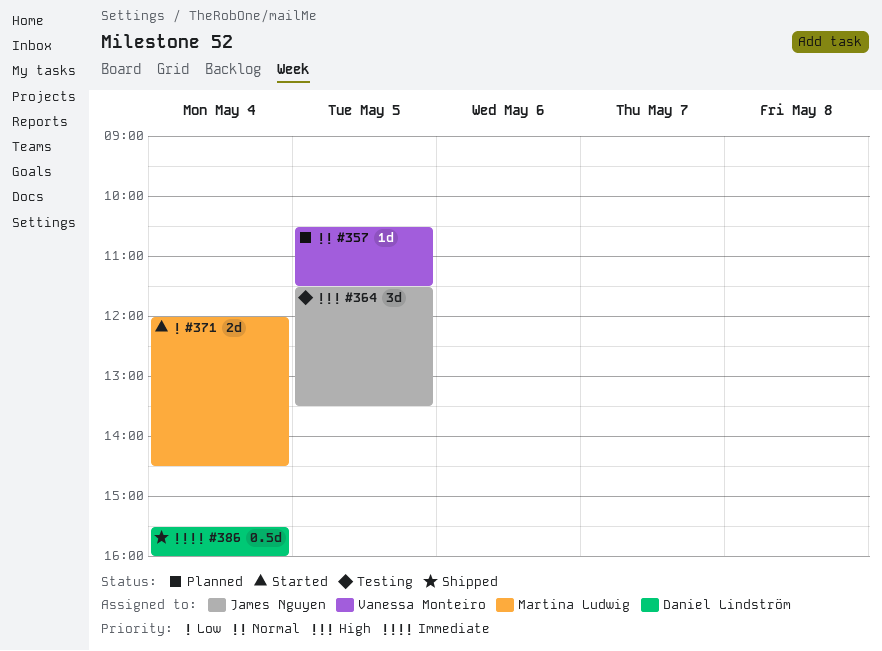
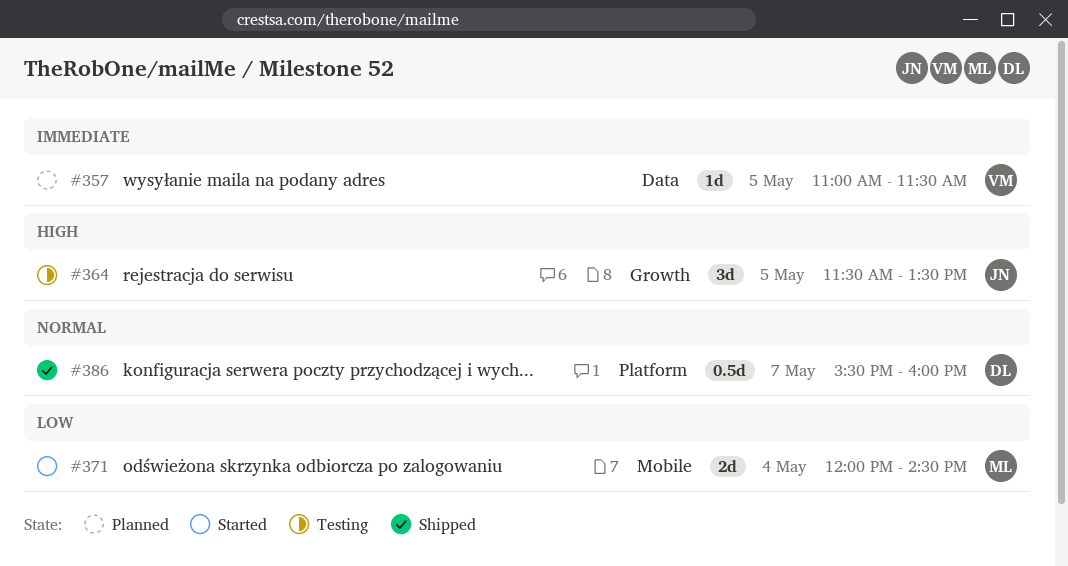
#357, priority: Normal -> Immediate
#357, begins: 10:30 -> 11:00
#386, priority: Immediate -> Normal
#386, day: May 4 -> May 7

